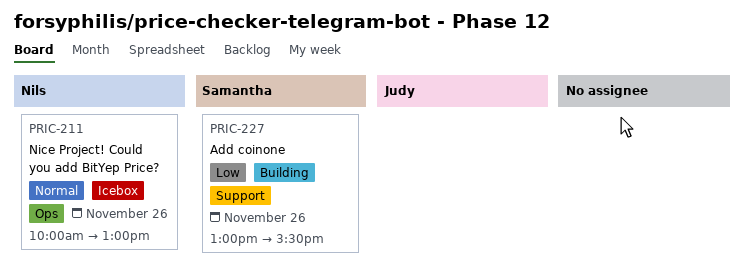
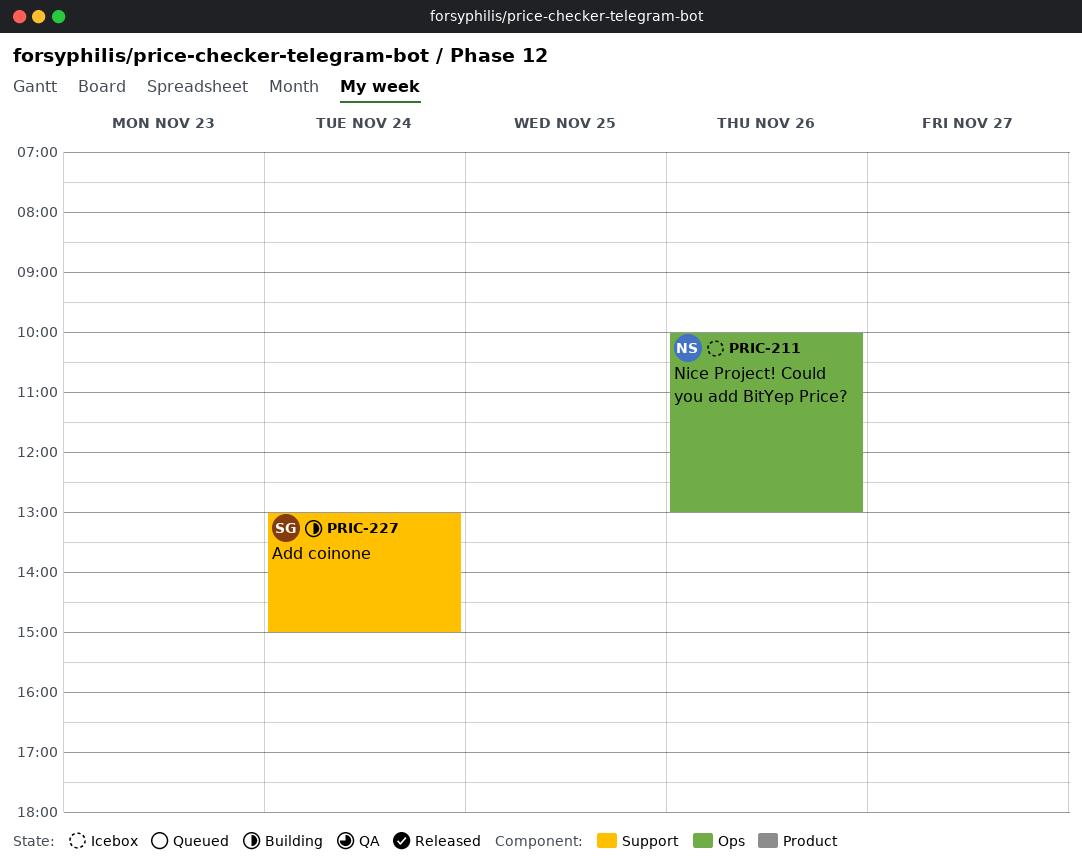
PRIC-227, day: Nov 26 -> Nov 24
PRIC-227, ends: 15:30 -> 15:00

